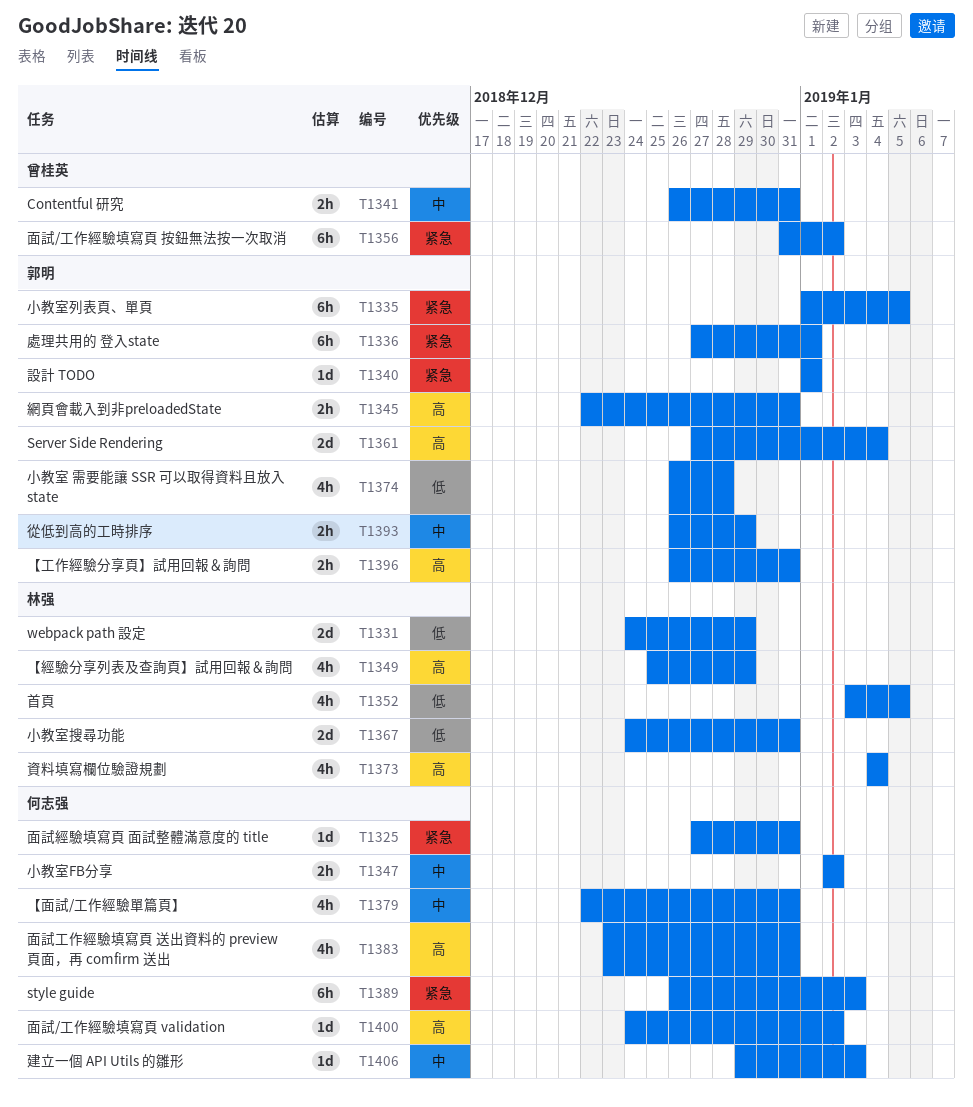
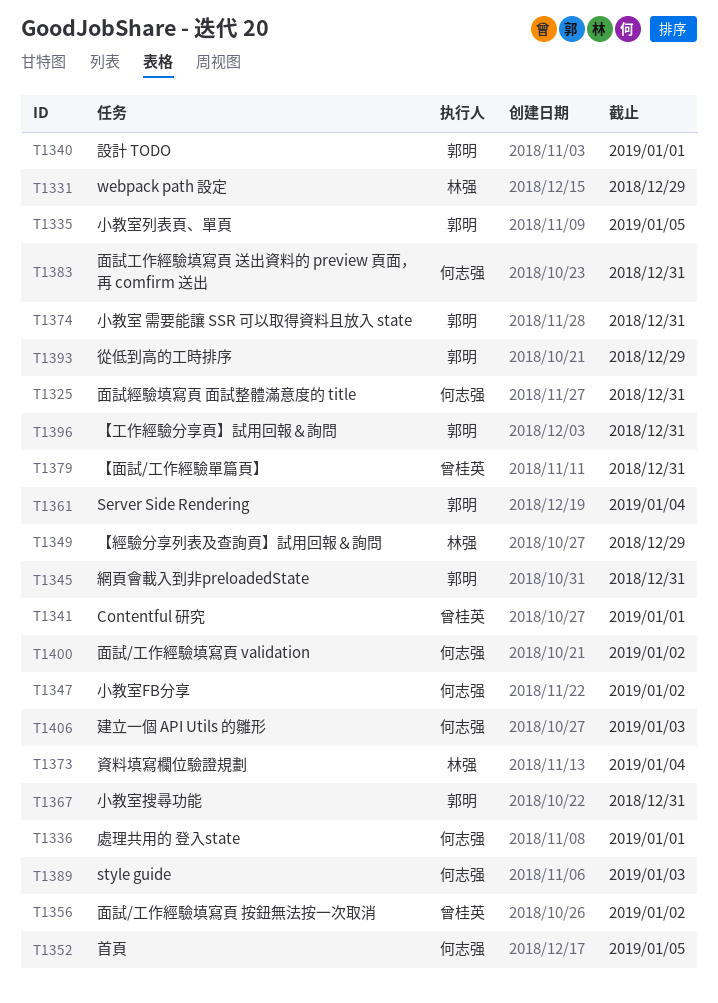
T1336, owner: 郭明 -> 何志强
T1341, due: Dec 31 -> Jan 1
T1352, owner: 林强 -> 何志强
T1367, owner: 林强 -> 郭明
T1374, due: Dec 28 -> Dec 31
T1379, owner: 何志强 -> 曾桂英

